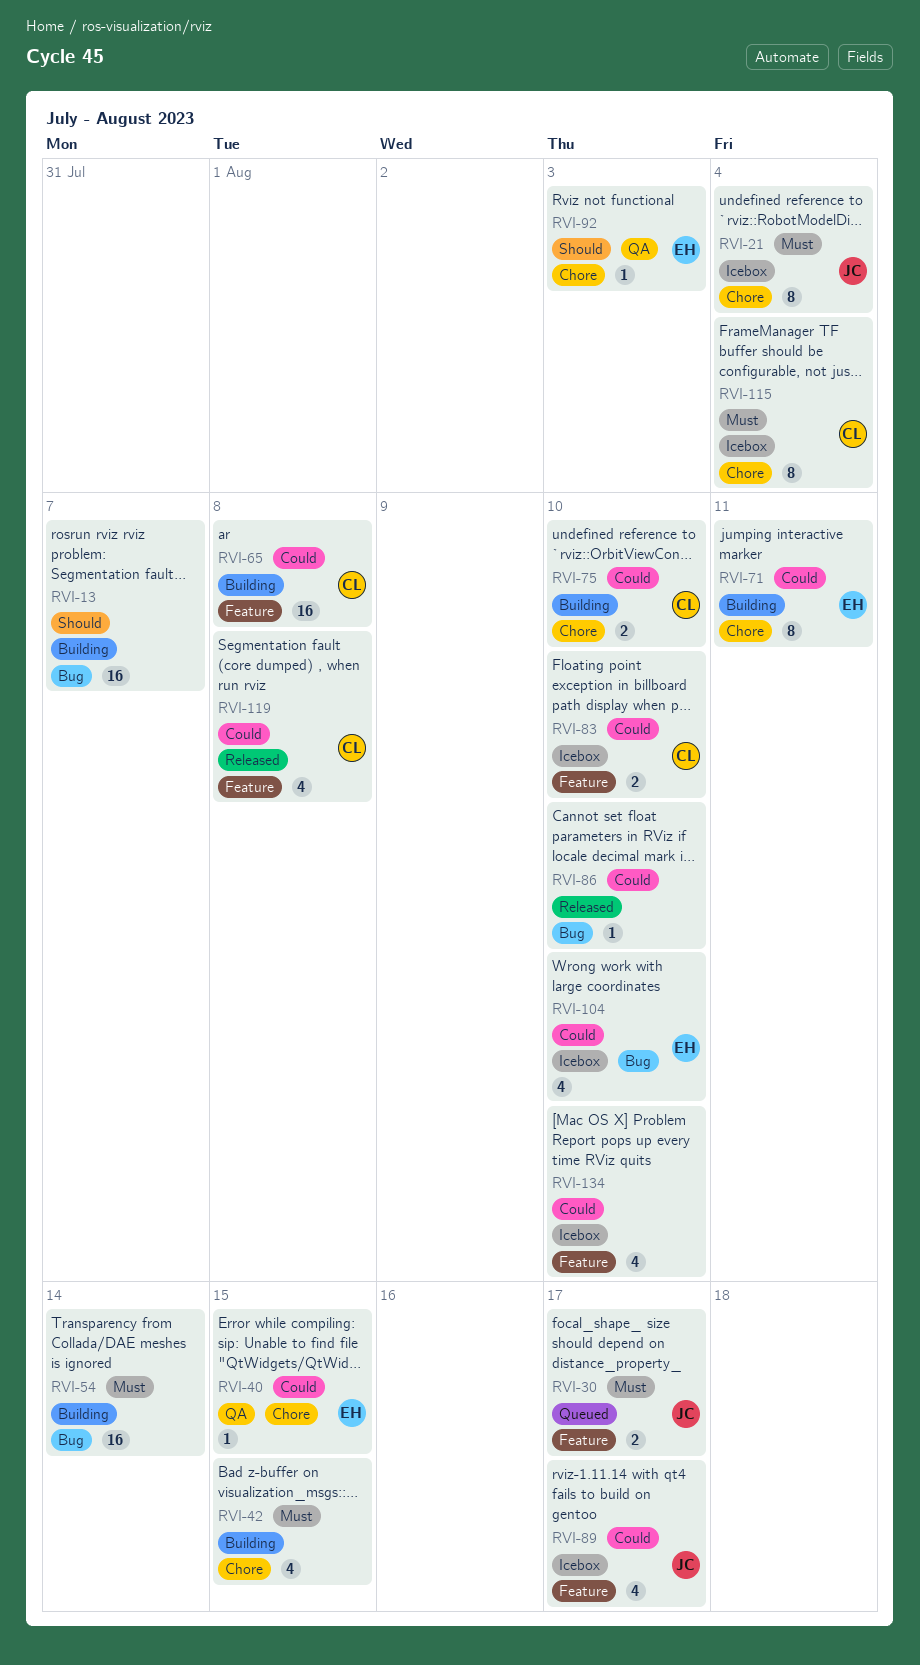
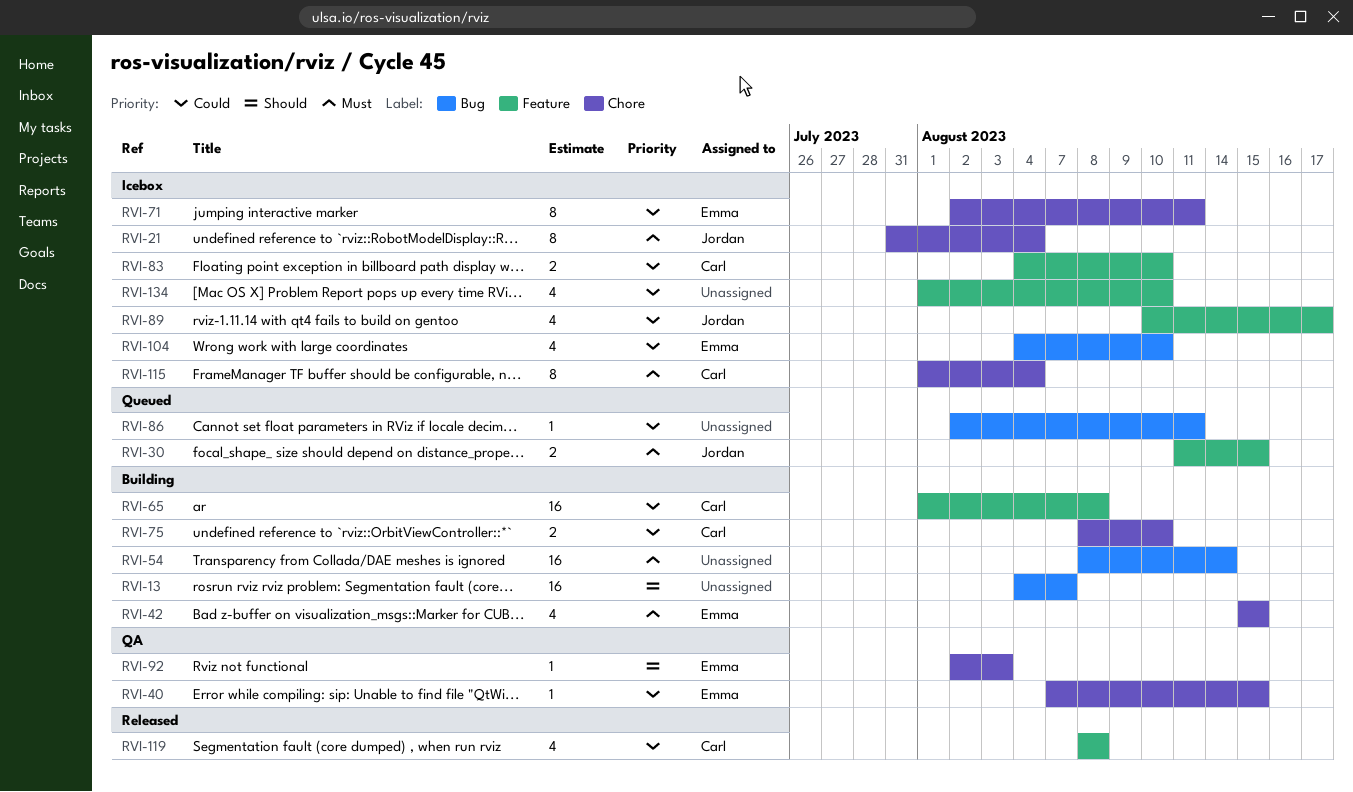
RVI-30, due: Aug 17 -> Aug 15
RVI-42, owner: none -> Emma
RVI-71, status: Building -> Icebox
RVI-86, status: Released -> Queued
RVI-86, due: Aug 10 -> Aug 11

